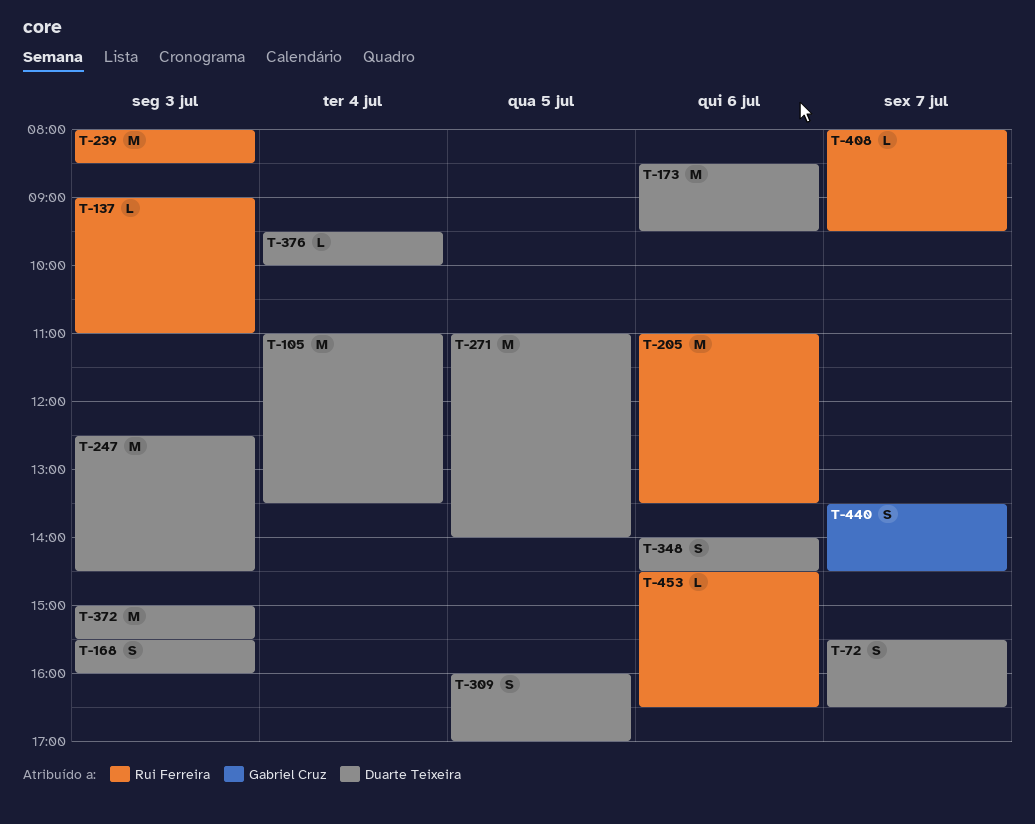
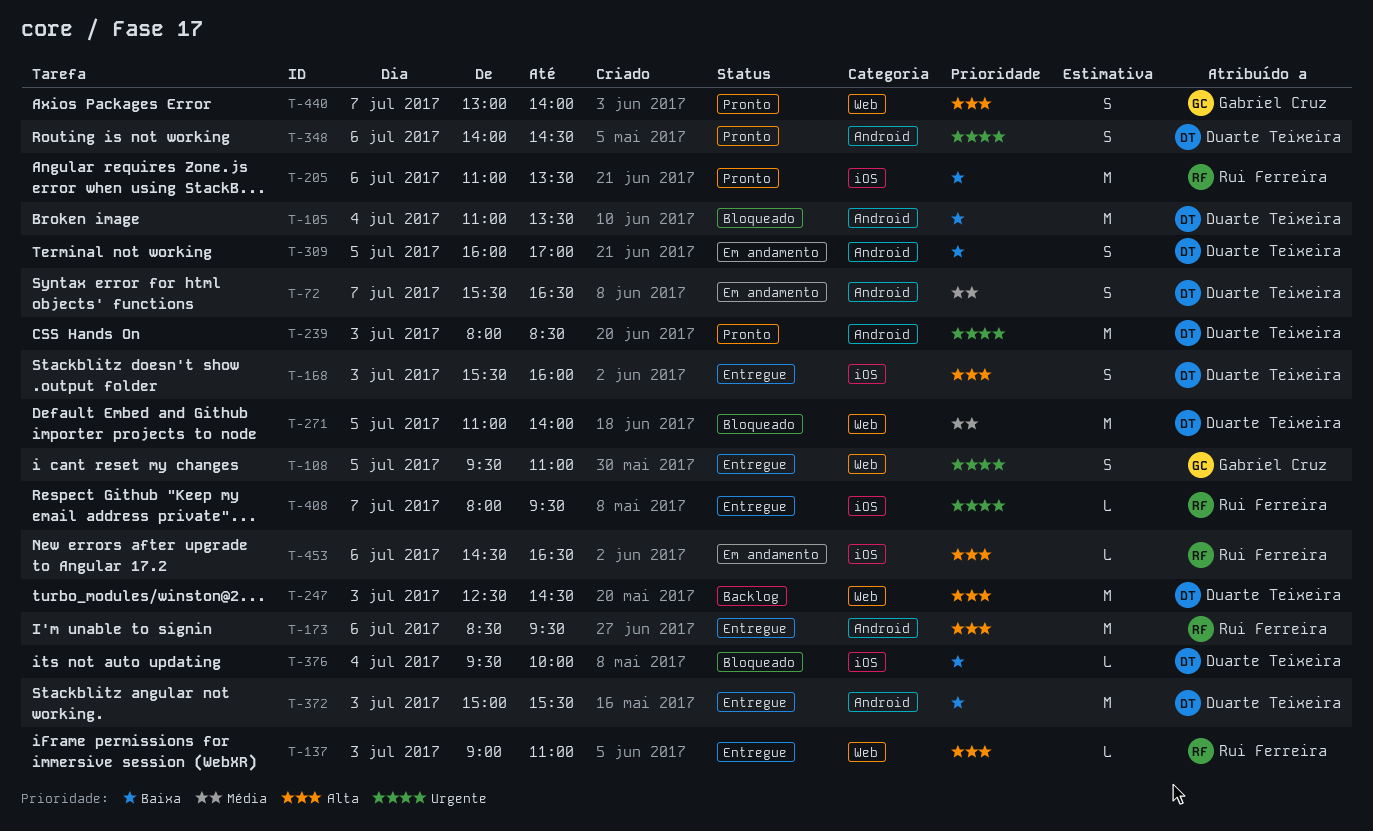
T-108: none -> present
T-173, owner: Duarte Teixeira -> Rui Ferreira
T-239, owner: Rui Ferreira -> Duarte Teixeira
T-440, begins: 13:30 -> 13:00
T-440, ends: 14:30 -> 14:00

